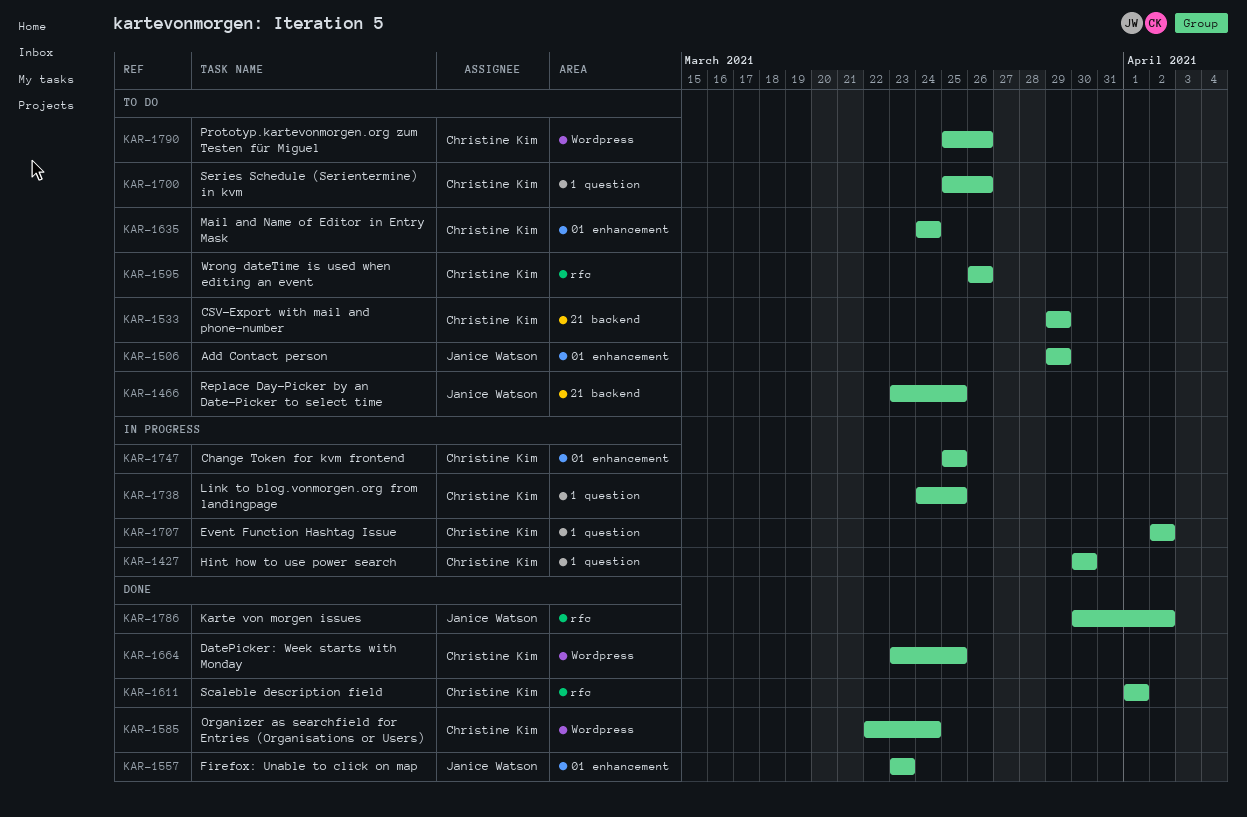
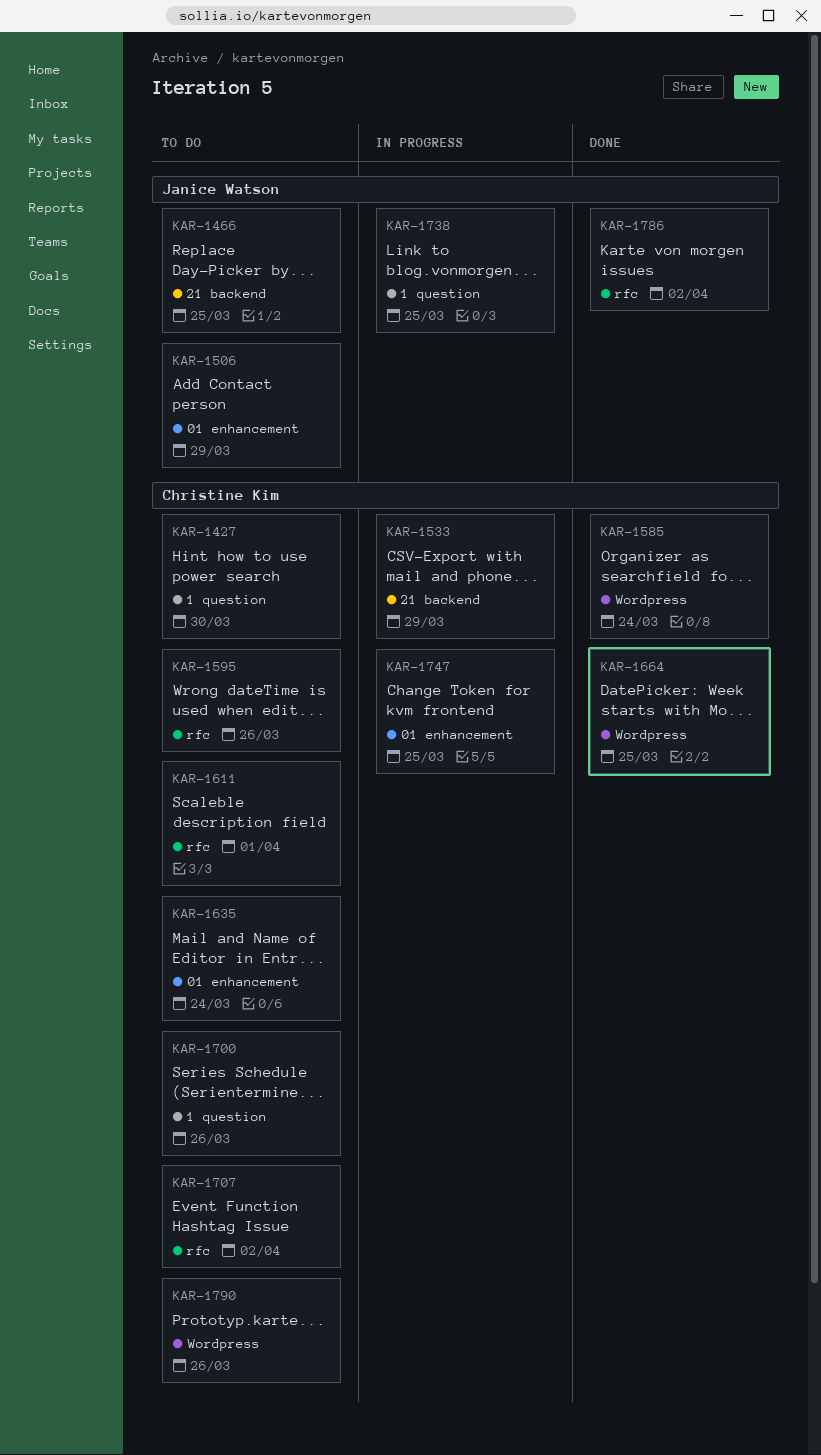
KAR-1427, status: In progress -> To do
KAR-1533, status: To do -> In progress
KAR-1557: present -> none
KAR-1611, status: Done -> To do
KAR-1707, status: In progress -> To do
KAR-1707, label: 1 question -> rfc
KAR-1738, owner: Christine Kim -> Janice Watson

